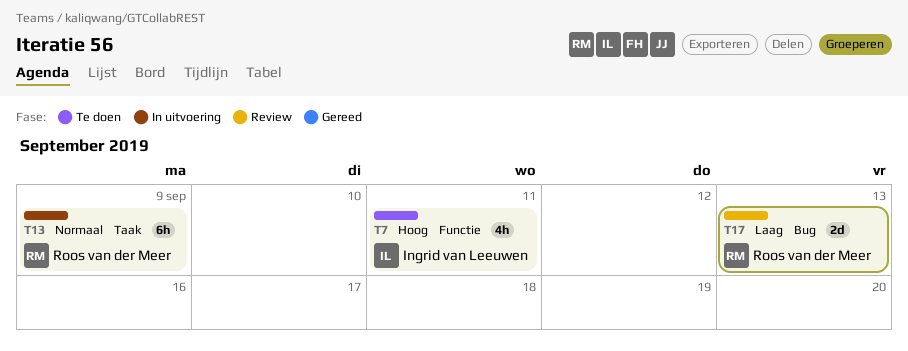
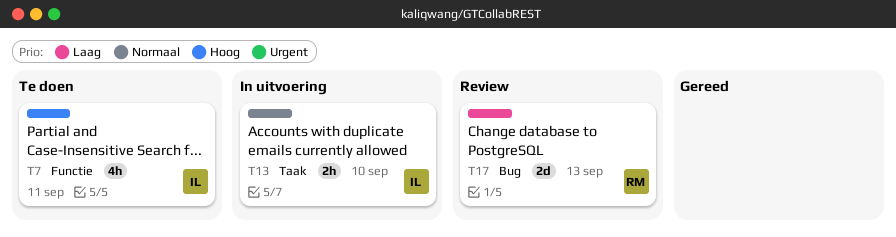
T13, owner: Roos van der Meer -> Ingrid van Leeuwen
T13, estimate: 6h -> 2h
T13, due: Sep 9 -> Sep 10

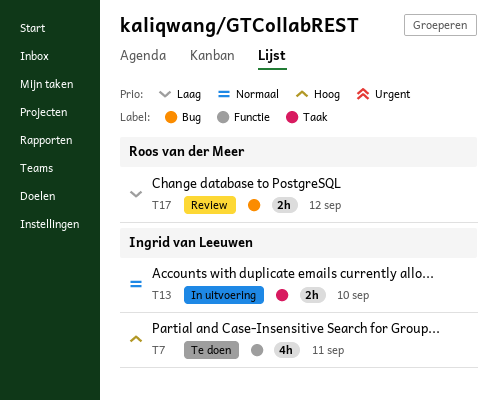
T17, estimate: 2d -> 2h
T17, due: Sep 13 -> Sep 12

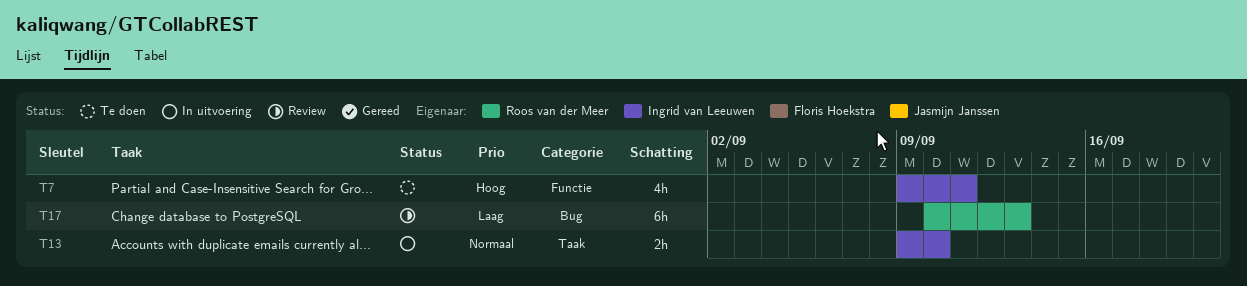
T17, estimate: 2h -> 6h
T17, due: Sep 12 -> Sep 13

